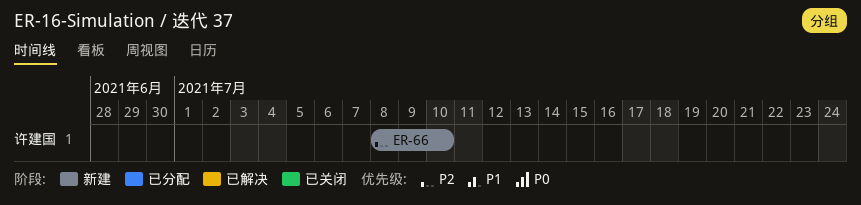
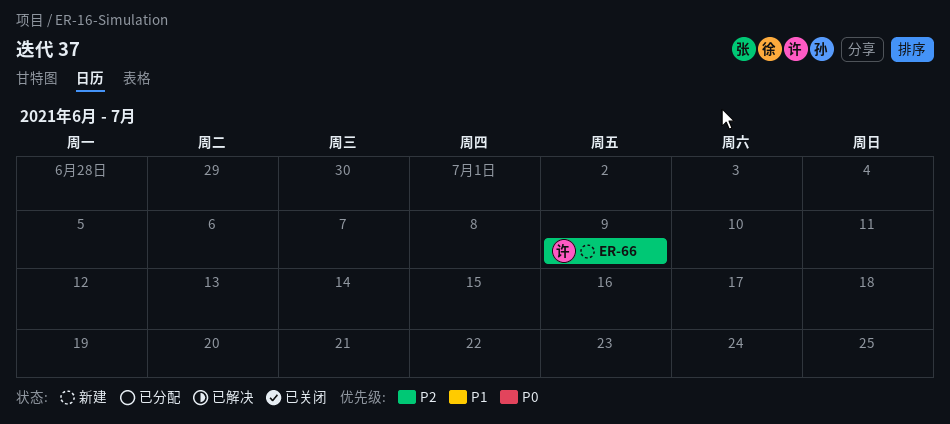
ER-66, start: Jul 8 -> Jul 9
ER-66, due: Jul 10 -> Jul 9

